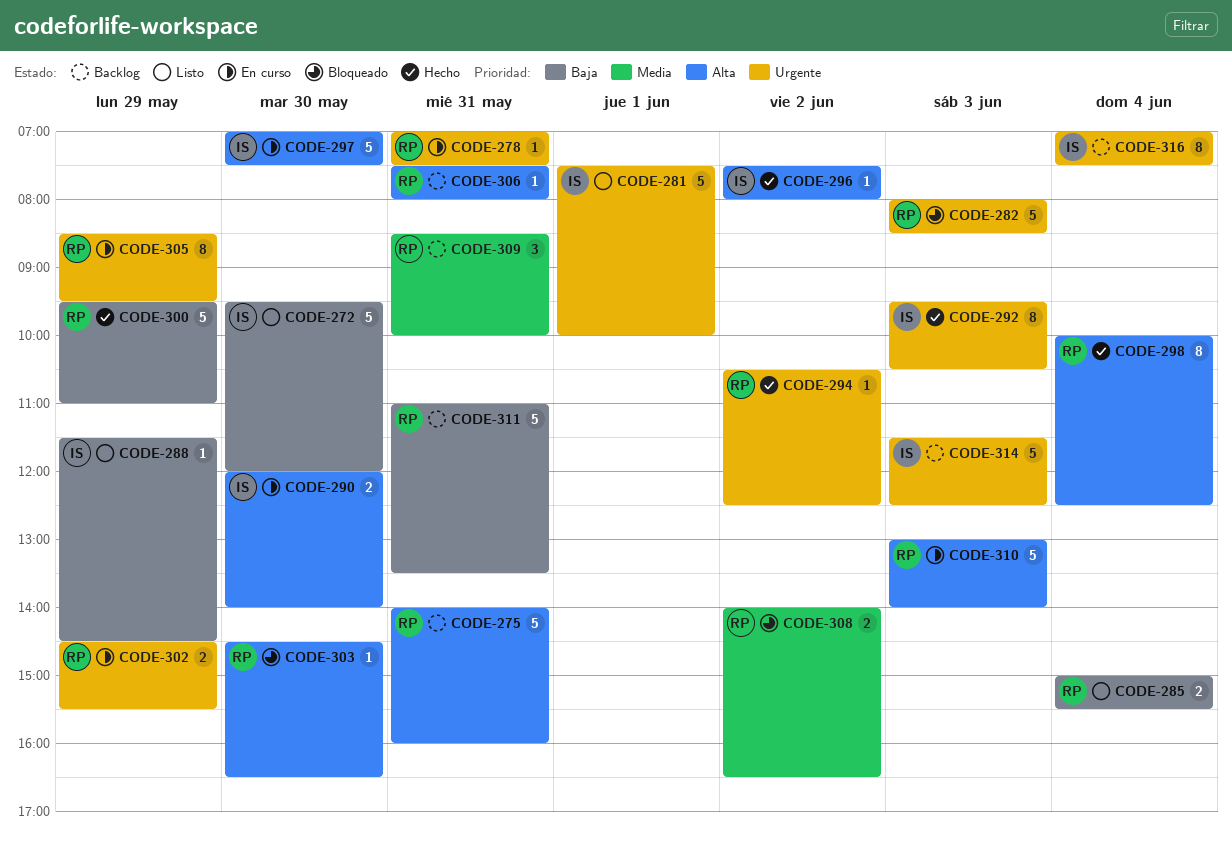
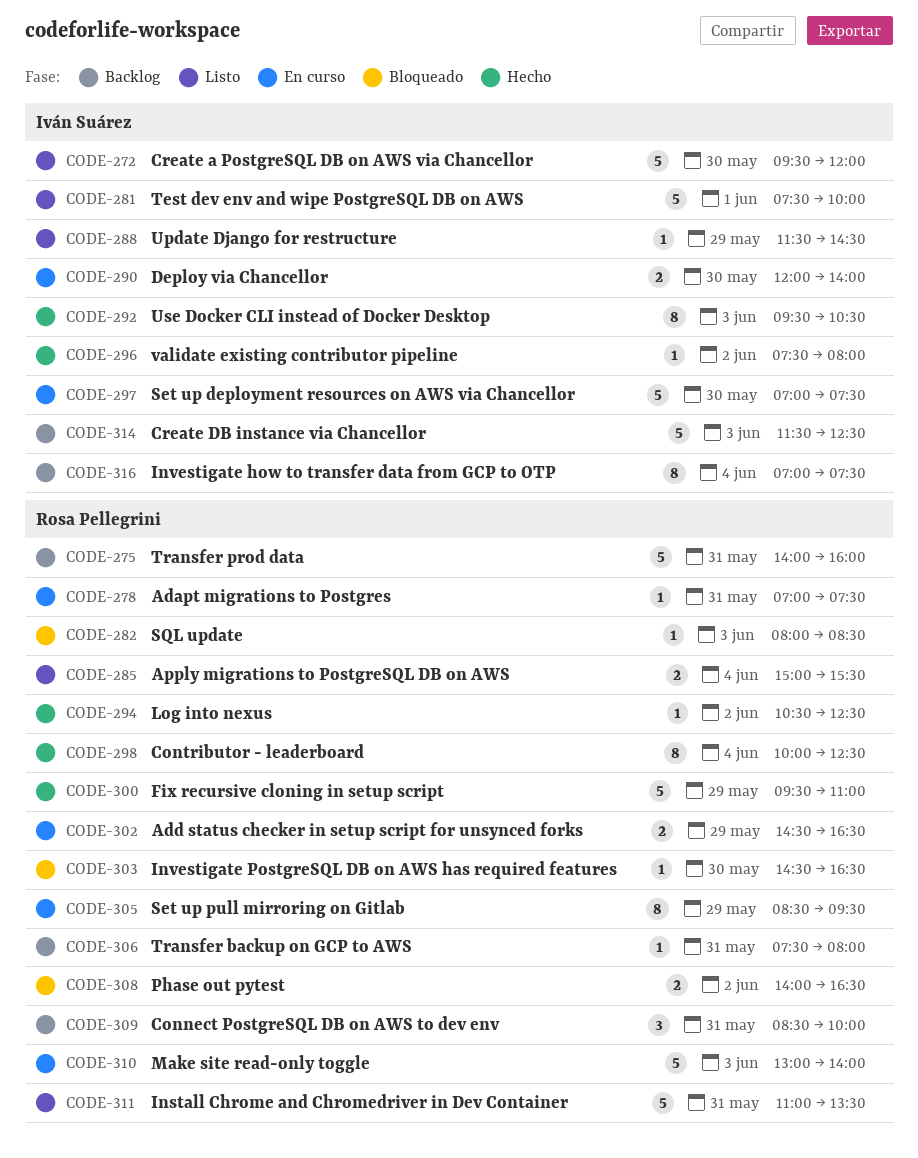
CODE-282, estimate: 5 -> 1
CODE-302, ends: 15:30 -> 16:30
CODE-311, status: Backlog -> Listo

